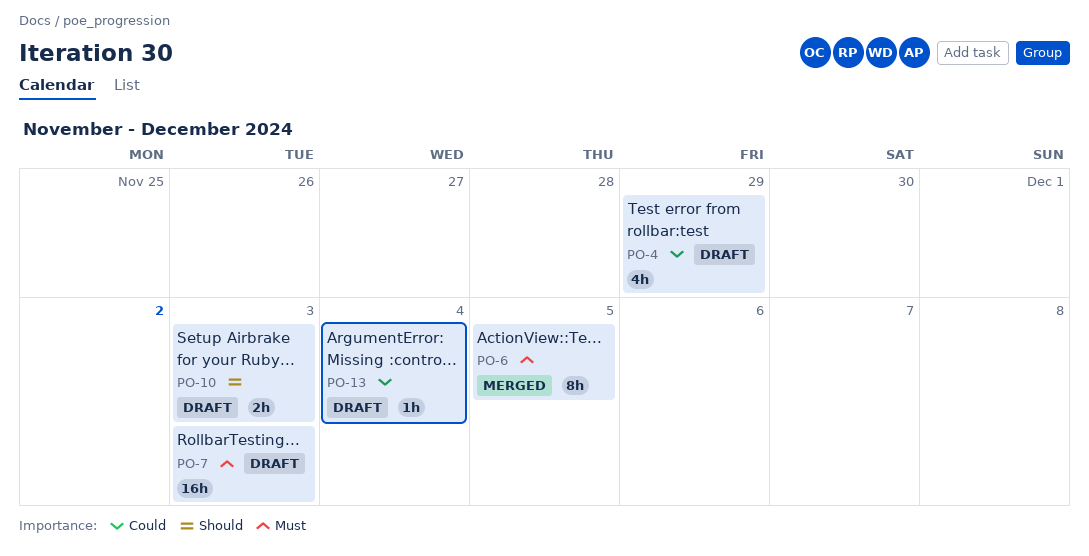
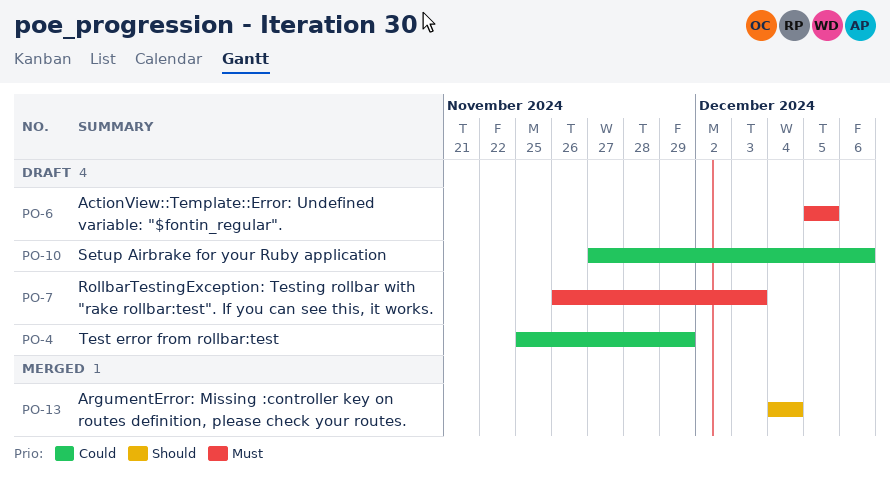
PO-6, status: Merged -> Draft
PO-10, priority: Should -> Could
PO-10, due: Dec 3 -> Dec 6
PO-13, status: Draft -> Merged
PO-13, priority: Could -> Should

